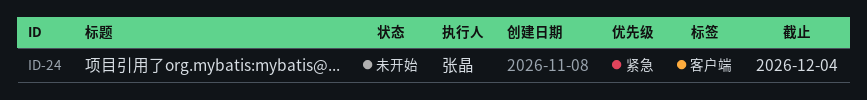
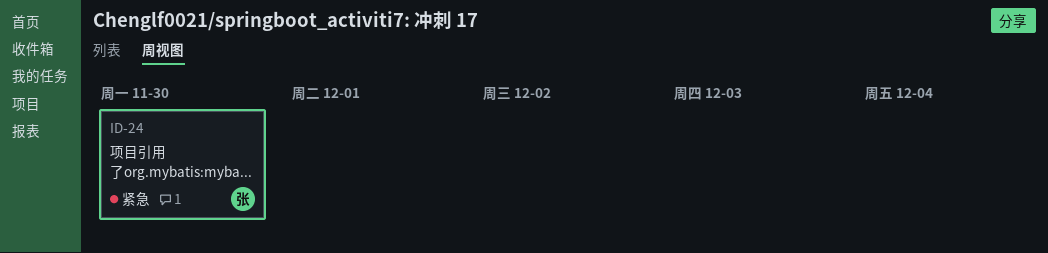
ID-24, due: Dec 4 -> Nov 30

